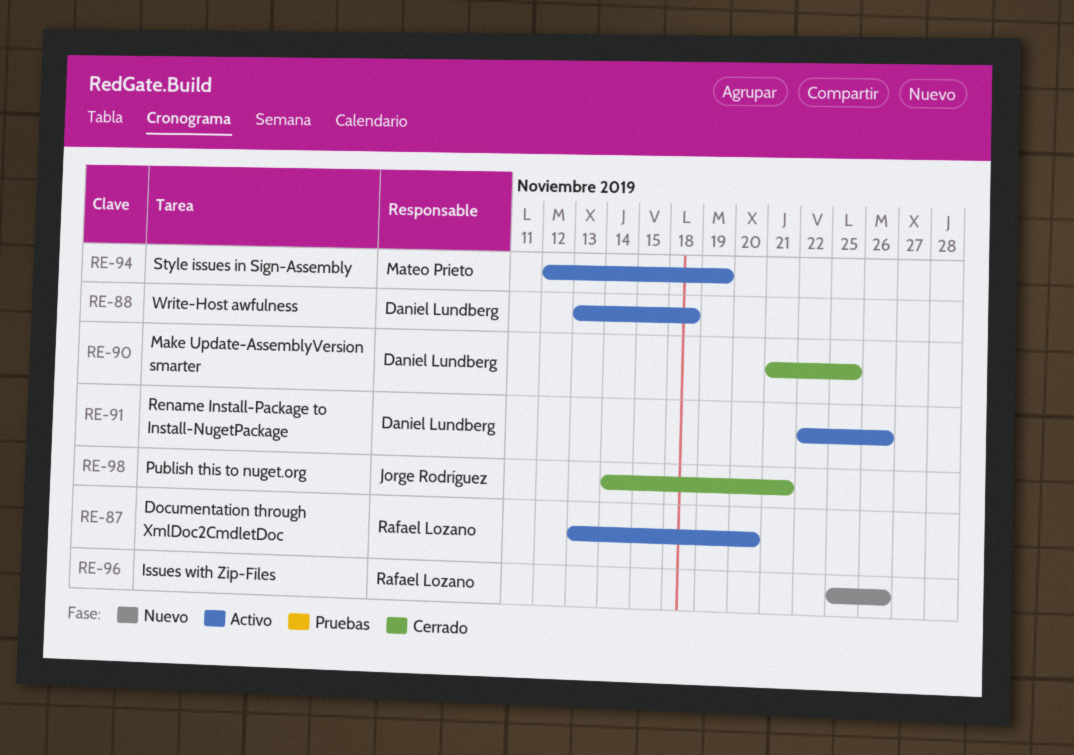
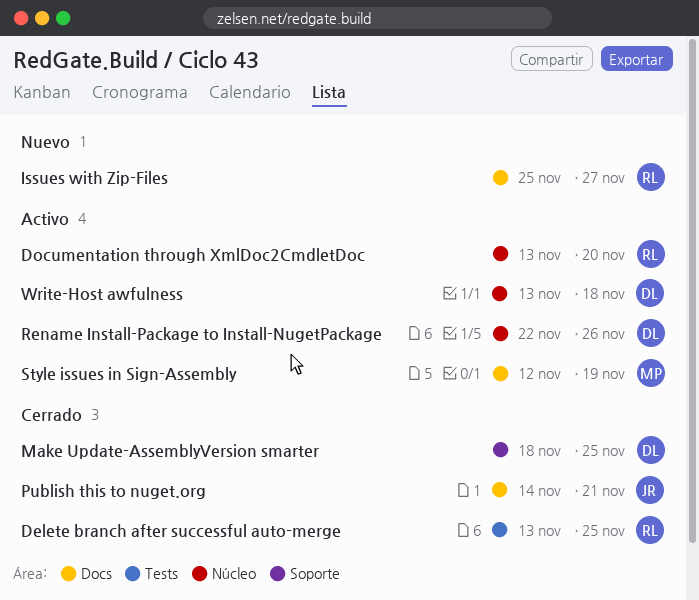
Delete branch after successful auto-merge: none -> present
Issues with Zip-Files, due: Nov 26 -> Nov 27
Make Update-AssemblyVersion smarter, start: Nov 21 -> Nov 18

